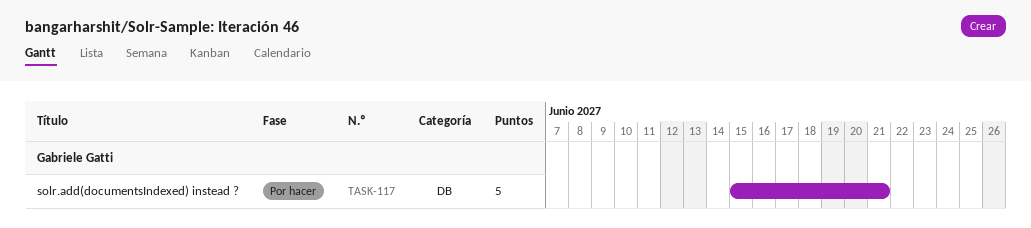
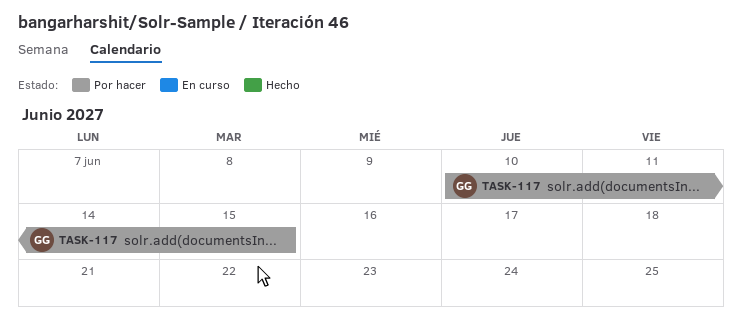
TASK-117, start: Jun 15 -> Jun 10
TASK-117, due: Jun 21 -> Jun 15

